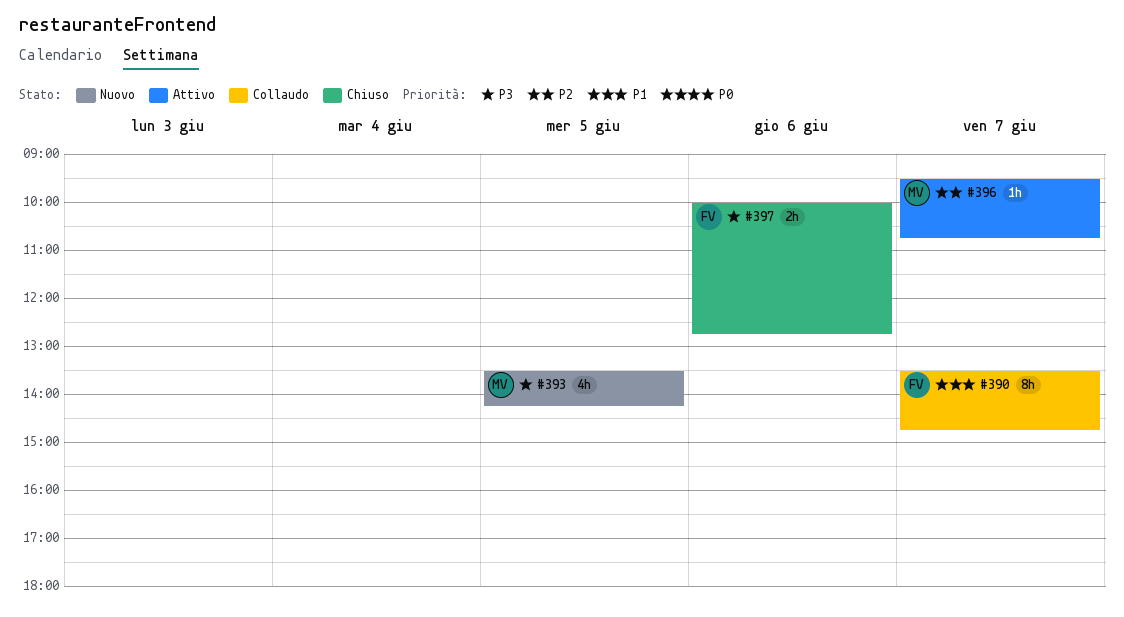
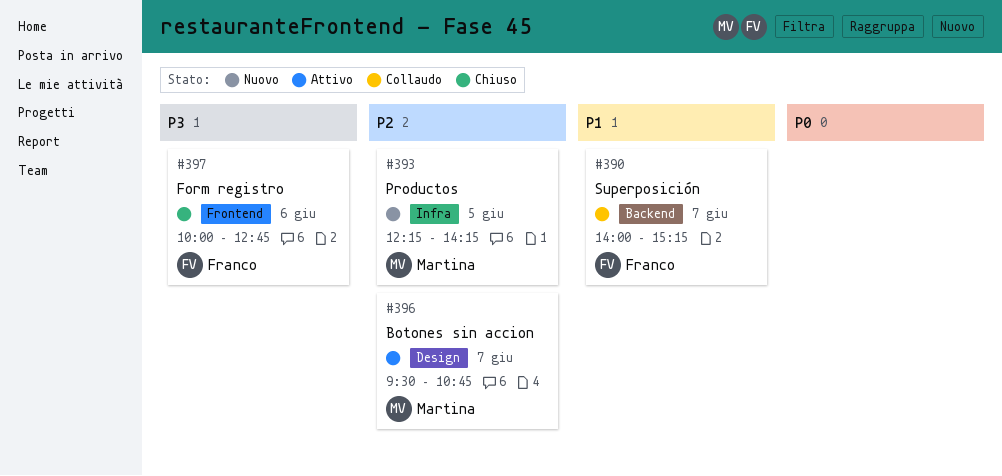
#390, begins: 13:30 -> 14:00
#390, ends: 14:45 -> 15:15
#393, priority: P3 -> P2
#393, begins: 13:30 -> 12:15

